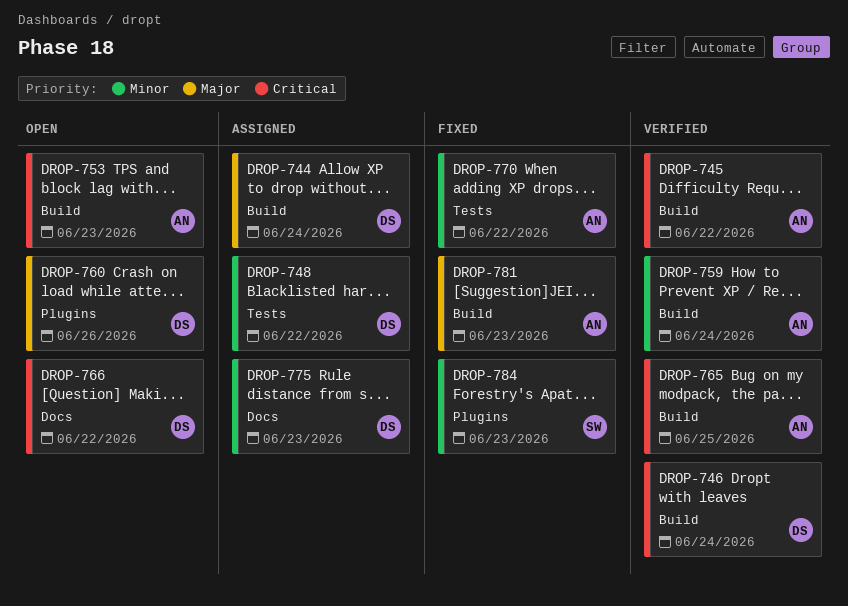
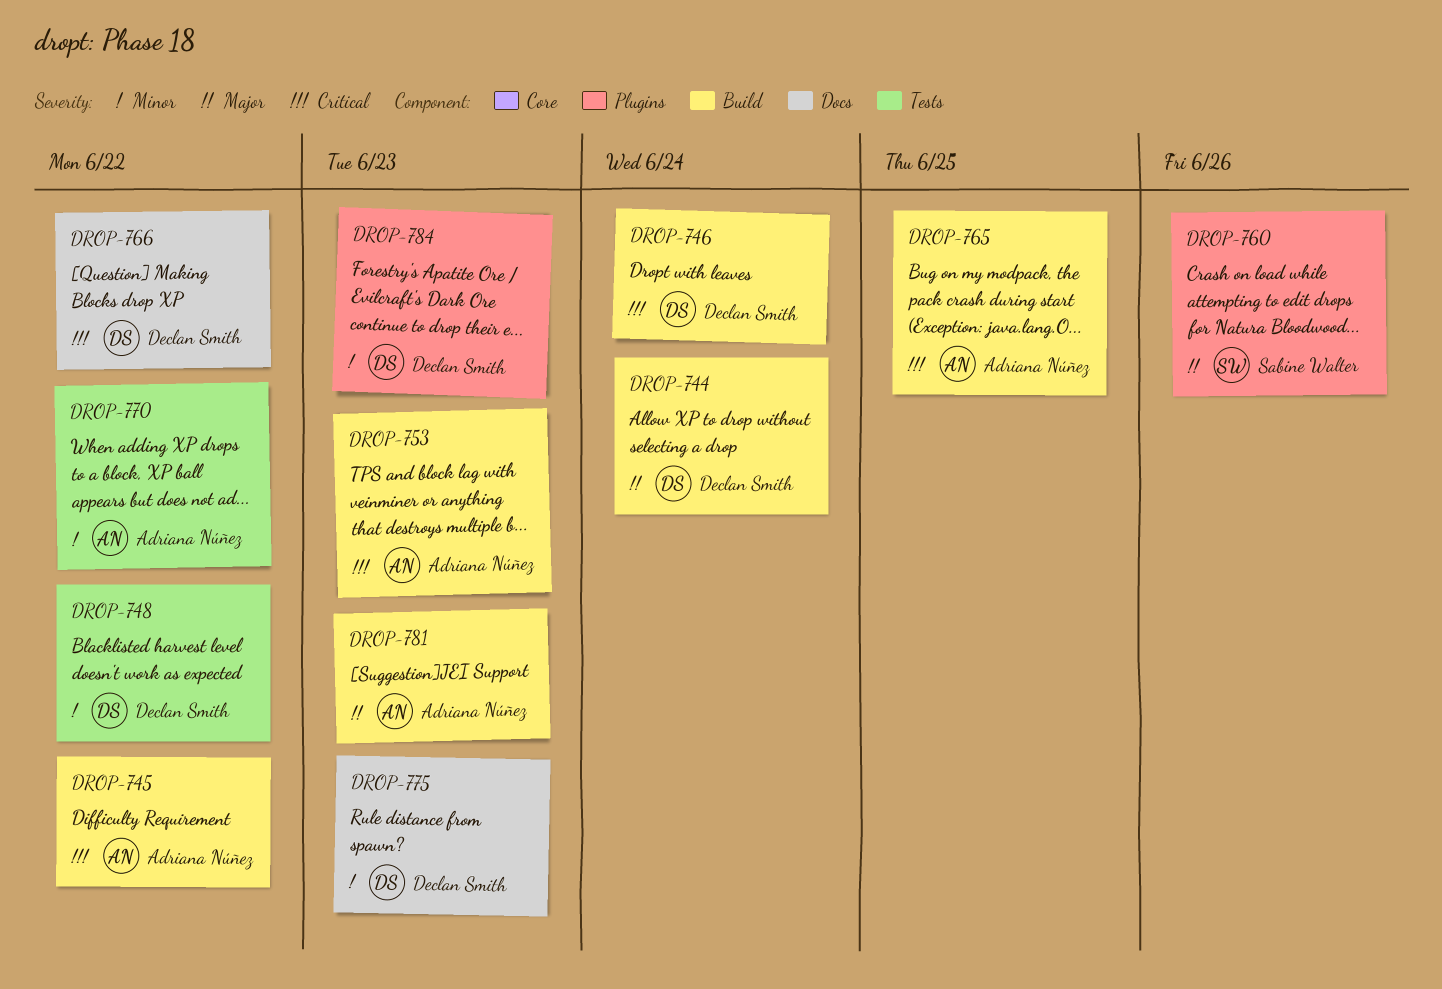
DROP-759: present -> none
DROP-760, owner: Declan Smith -> Sabine Walter
DROP-784, owner: Sabine Walter -> Declan Smith

